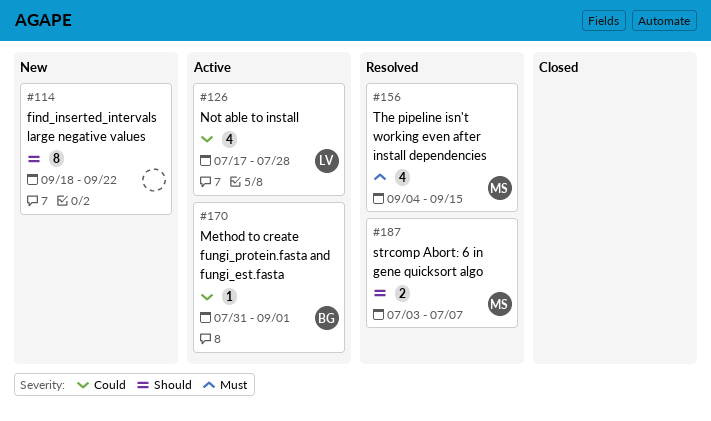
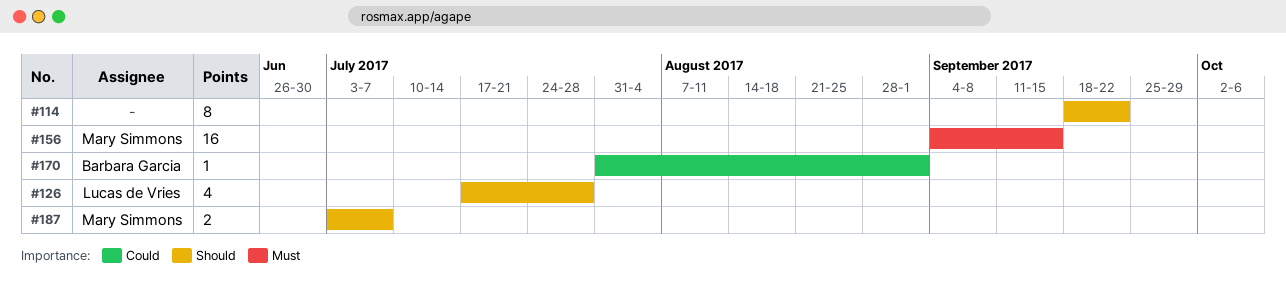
#126, priority: Could -> Should
#156, estimate: 4 -> 16

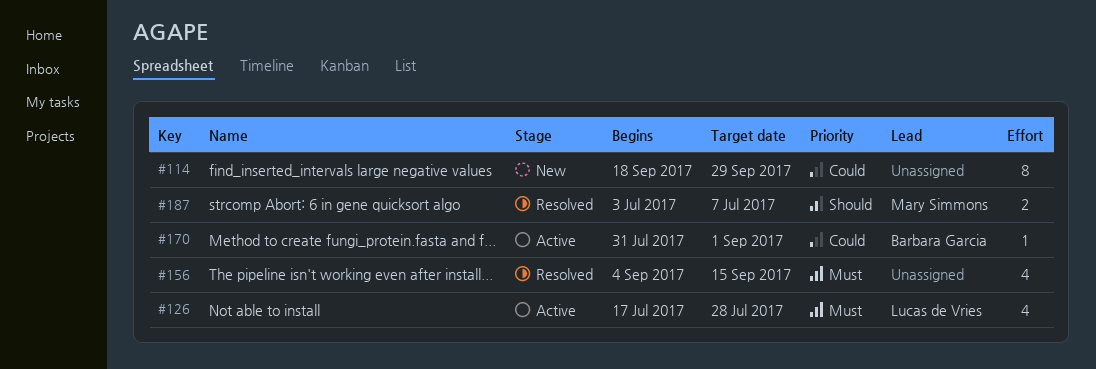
#114, priority: Should -> Could
#114, due: Sep 22 -> Sep 29
#126, priority: Should -> Must
#156, owner: Mary Simmons -> none
#156, estimate: 16 -> 4

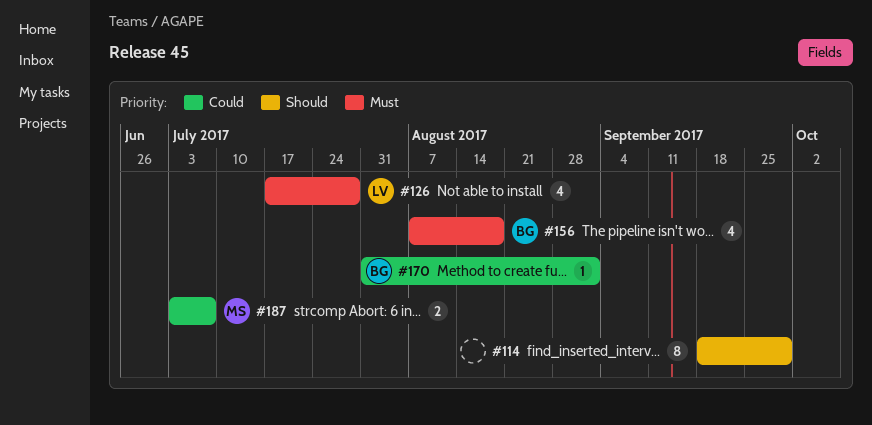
#114, priority: Could -> Should
#156, owner: none -> Barbara Garcia
#156, start: Sep 4 -> Aug 7
#156, due: Sep 15 -> Aug 18
#187, priority: Should -> Could

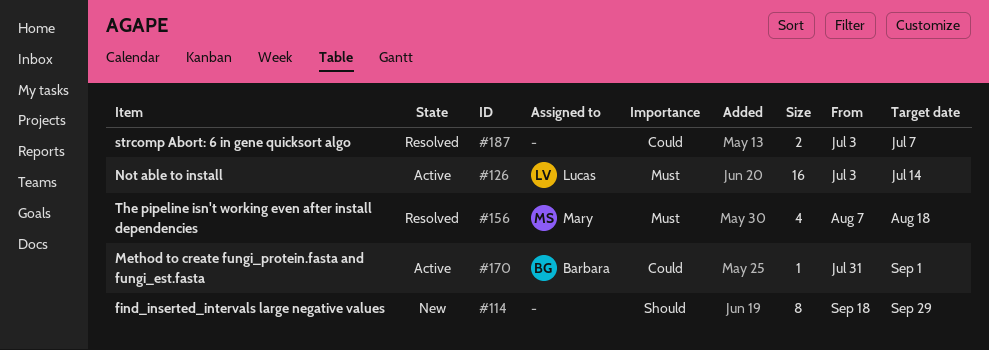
#126, estimate: 4 -> 16
#126, start: Jul 17 -> Jul 3
#126, due: Jul 28 -> Jul 14
#156, owner: Barbara -> Mary
#187, owner: Mary -> none

